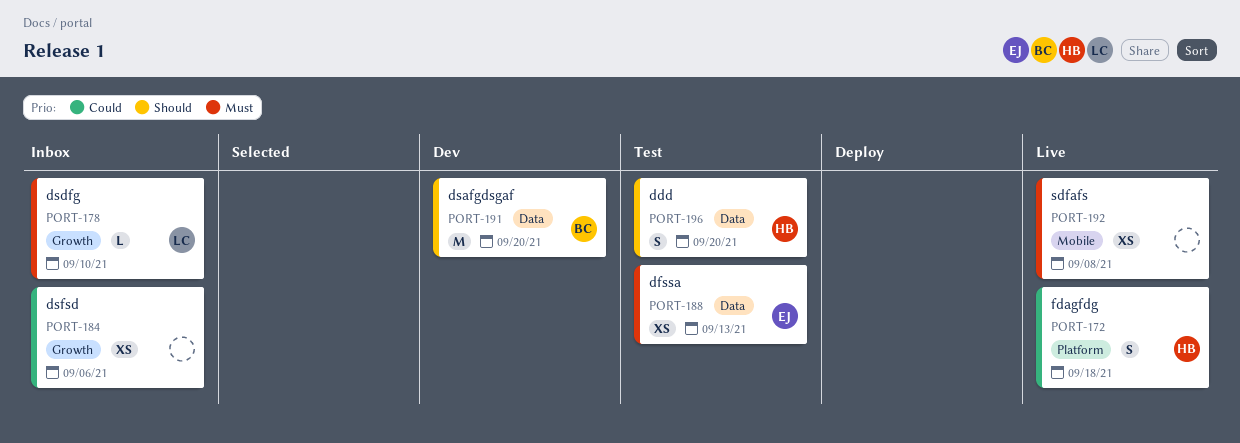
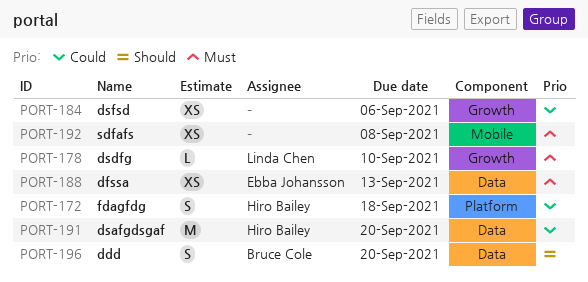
PORT-191, owner: Bruce Cole -> Hiro Bailey
PORT-191, priority: Should -> Could
PORT-196, owner: Hiro Bailey -> Bruce Cole

